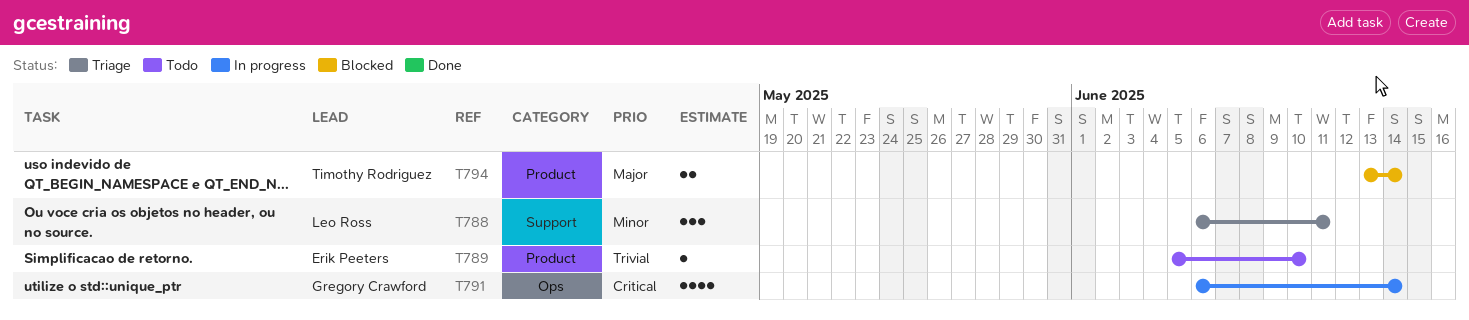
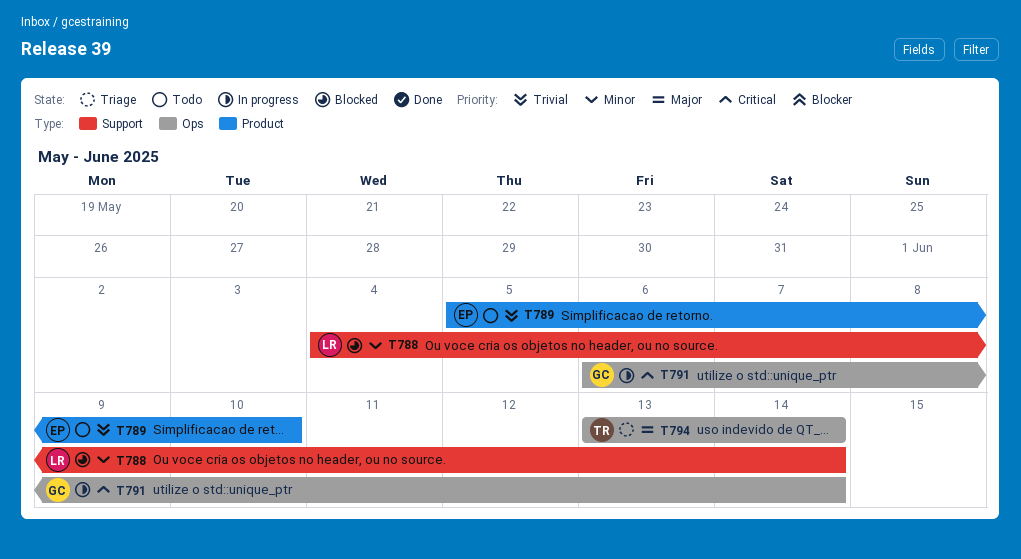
T788, status: Triage -> Blocked
T788, start: Jun 6 -> Jun 4
T788, due: Jun 11 -> Jun 14
T794, status: Blocked -> Triage
T794, label: Product -> Ops

